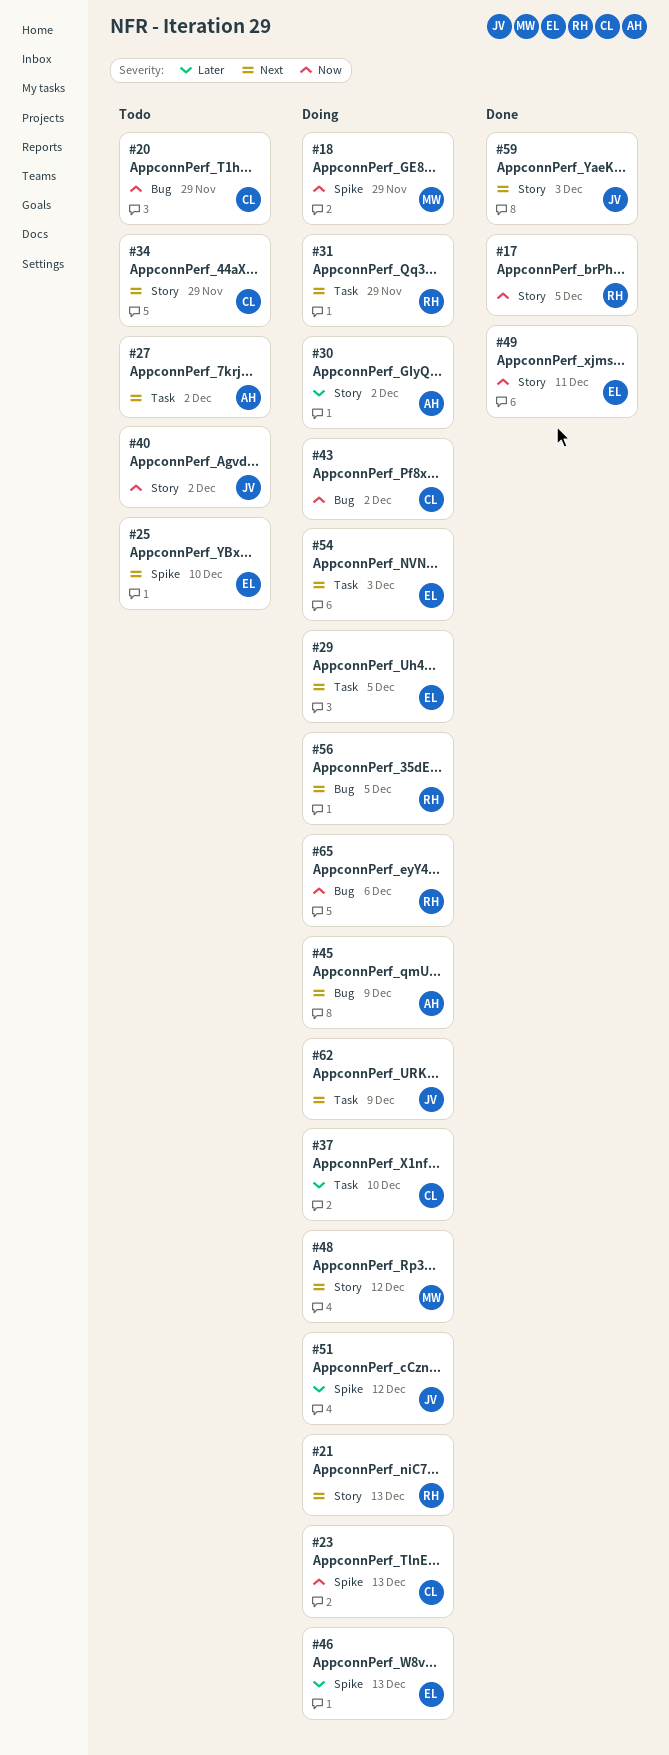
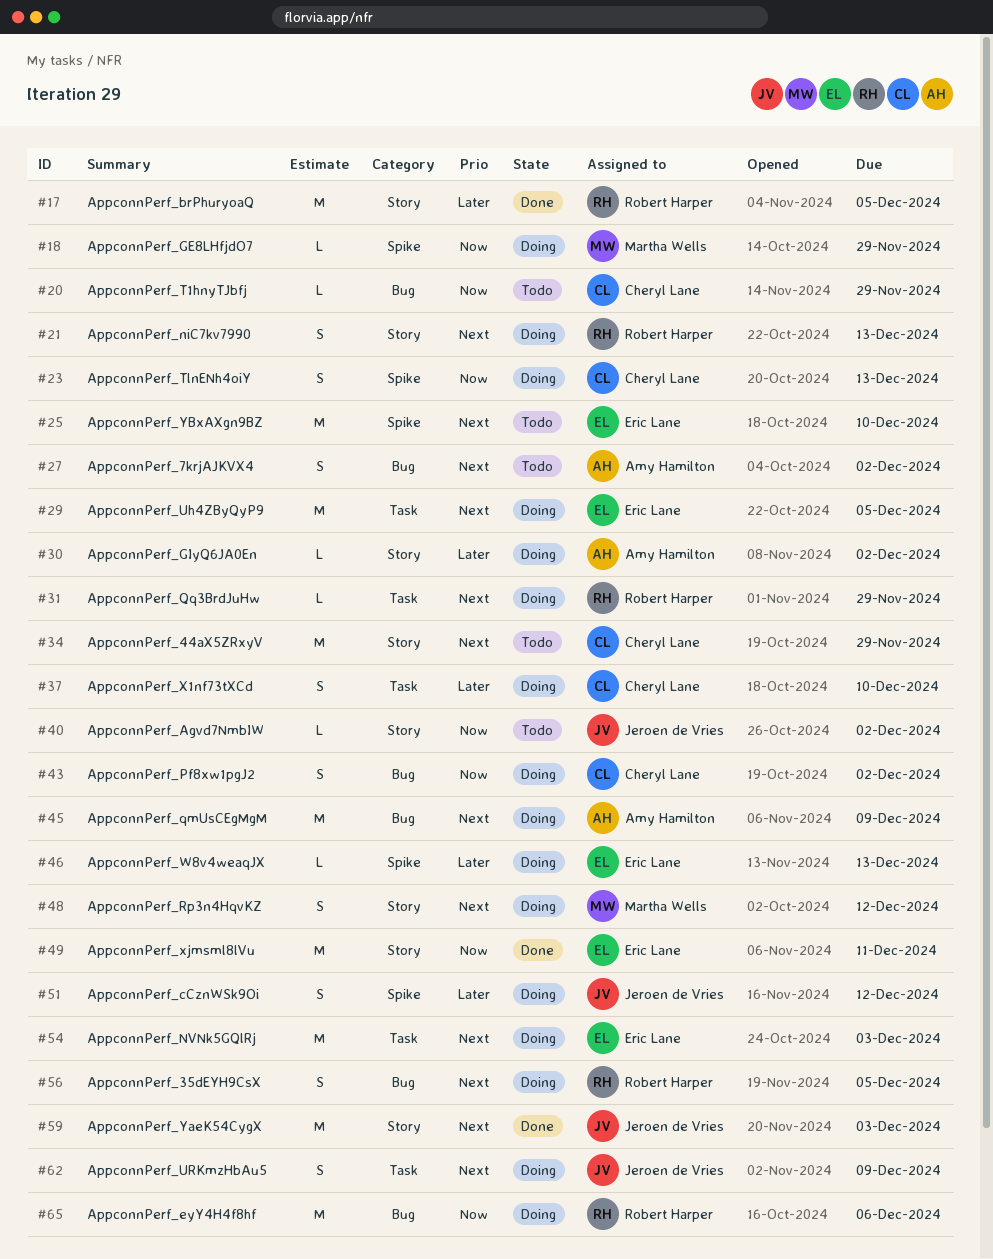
#17, priority: Now -> Later
#27, label: Task -> Bug

